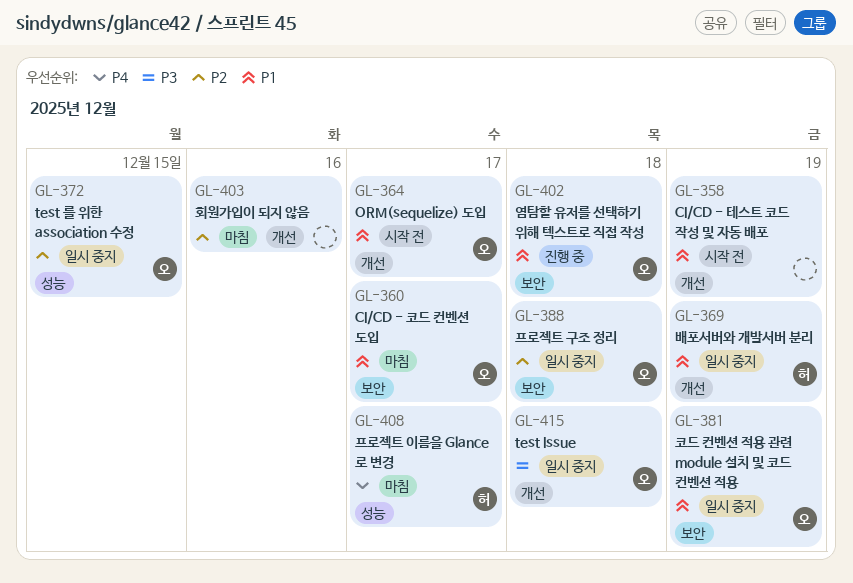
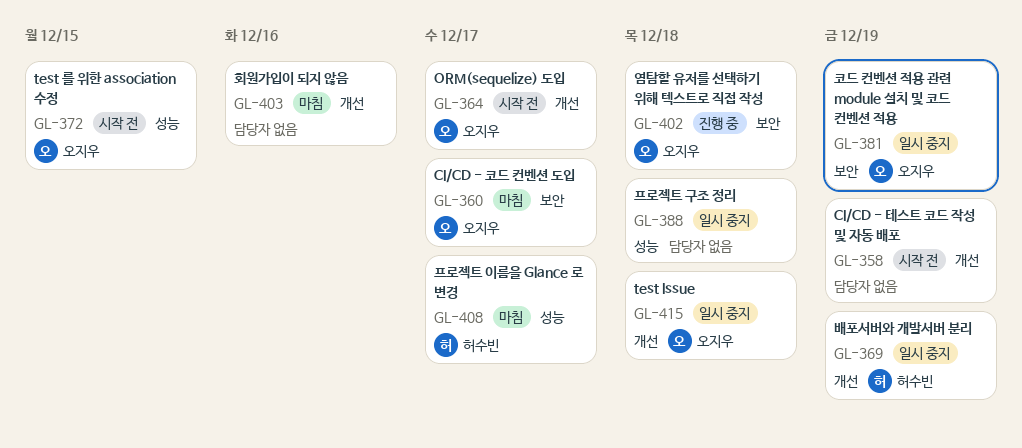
GL-372, status: 일시 중지 -> 시작 전
GL-388, owner: 오지우 -> none
GL-388, label: 보안 -> 성능

